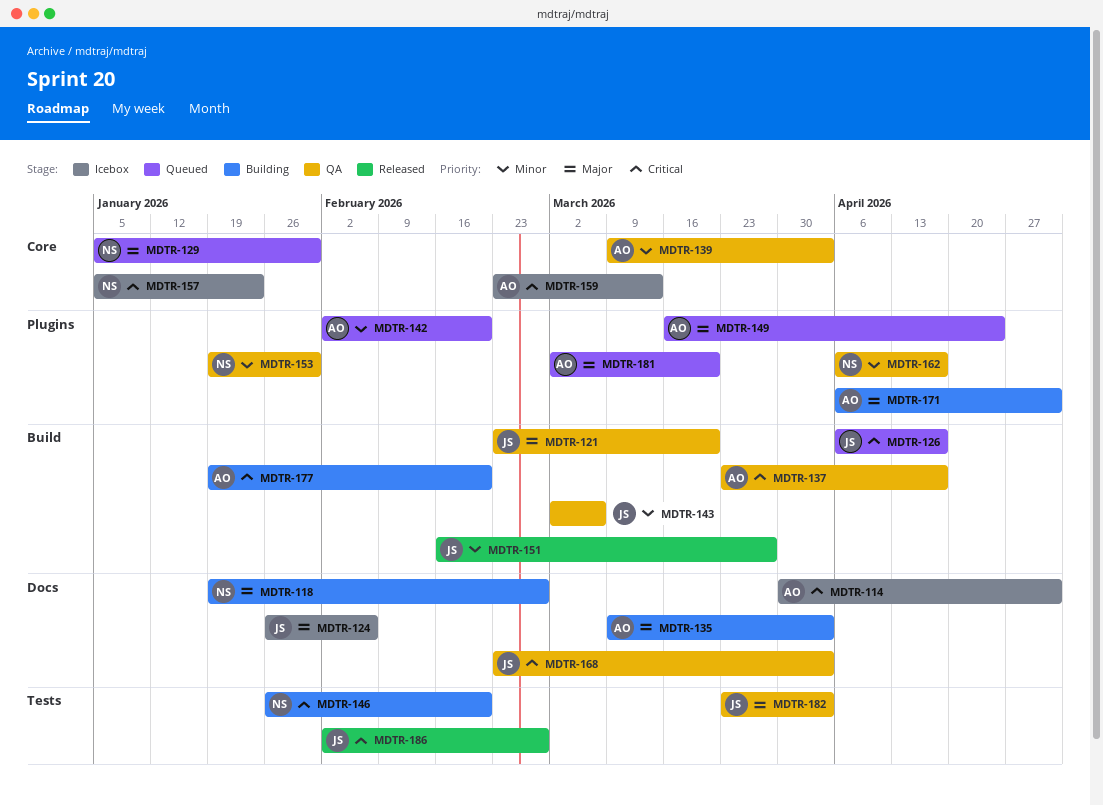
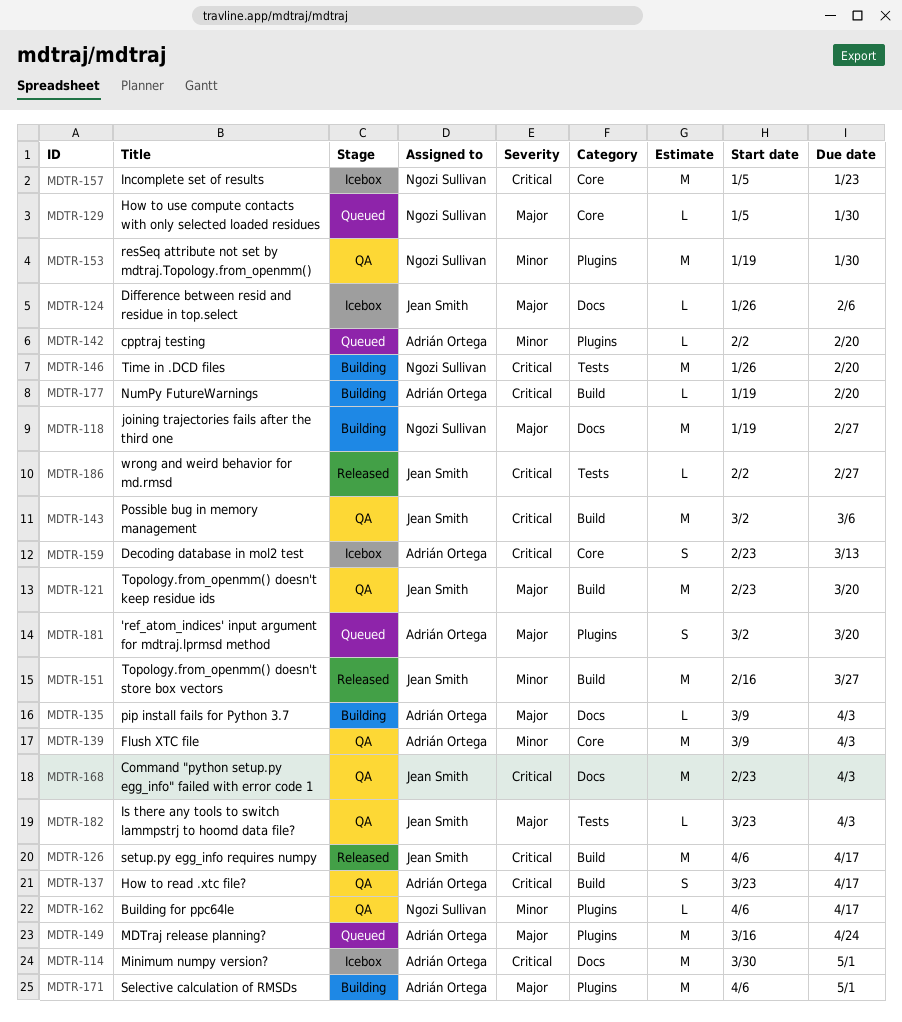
MDTR-126, status: Queued -> Released
MDTR-143, priority: Minor -> Critical

